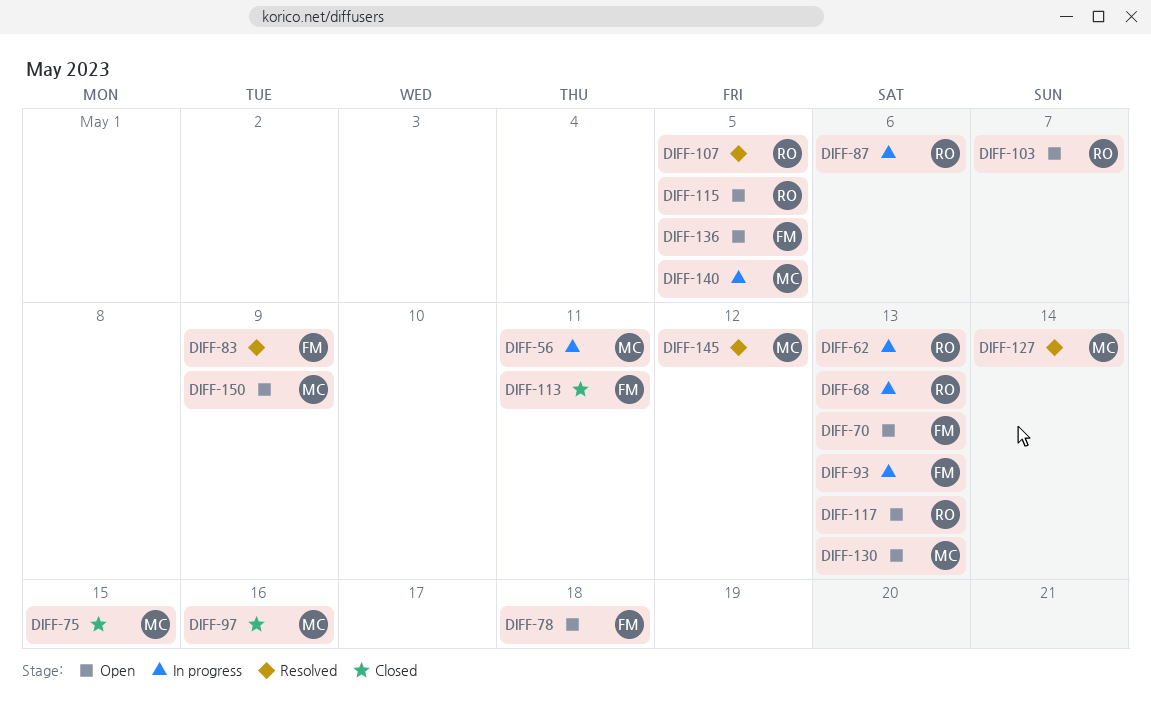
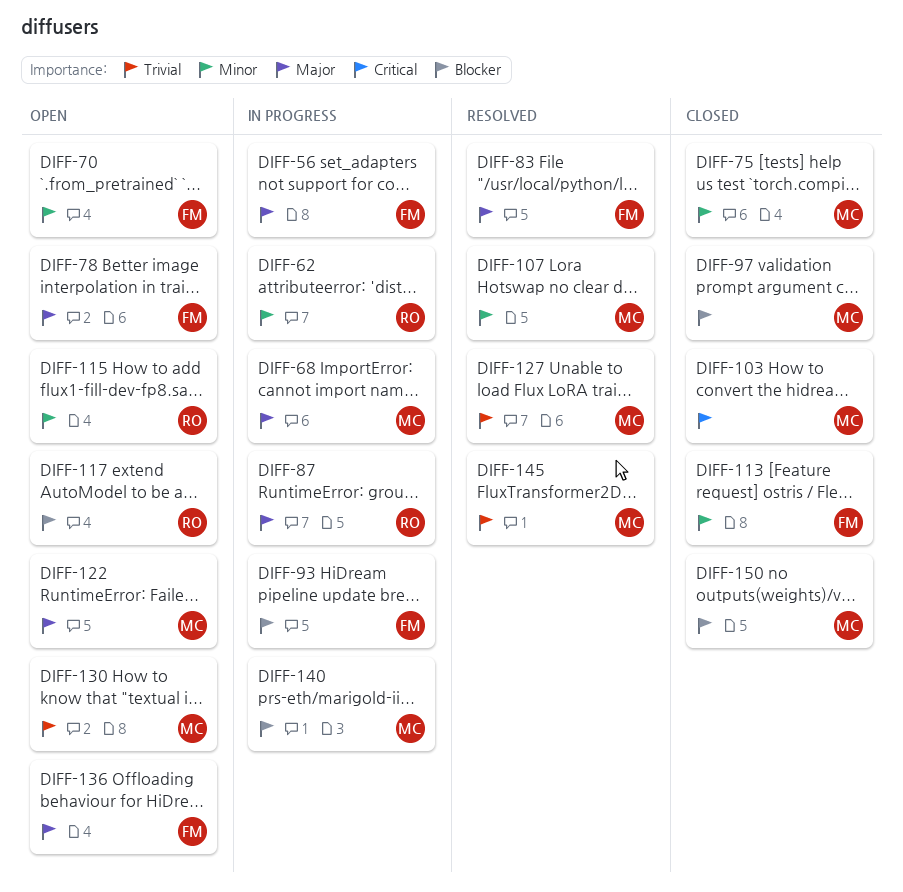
DIFF-56, owner: MC -> FM
DIFF-68, owner: RO -> MC
DIFF-103, status: Open -> Closed
DIFF-103, owner: RO -> MC
DIFF-107, owner: RO -> MC
DIFF-122: none -> present
DIFF-150, status: Open -> Closed

